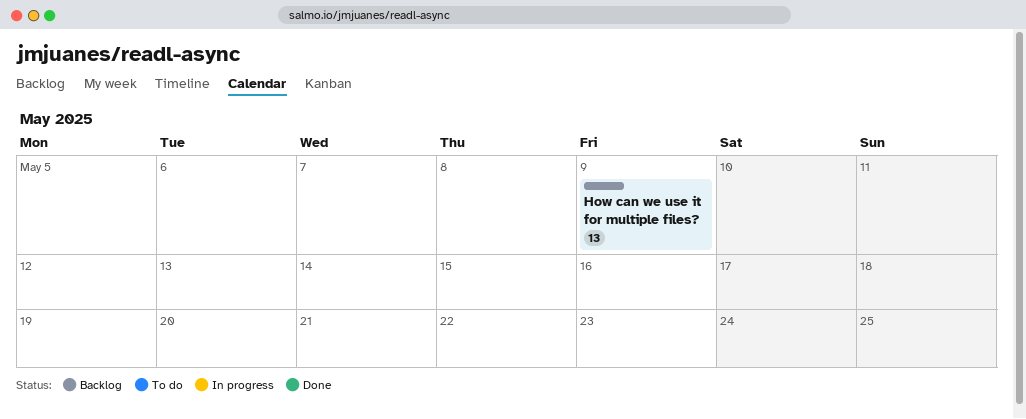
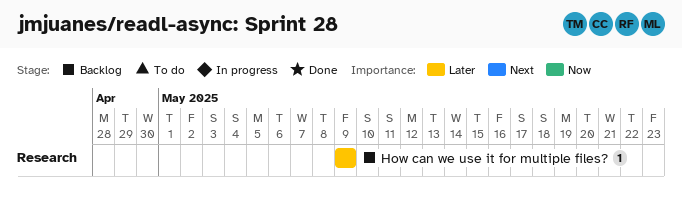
How can we use it for multiple files?, estimate: 13 -> 1

